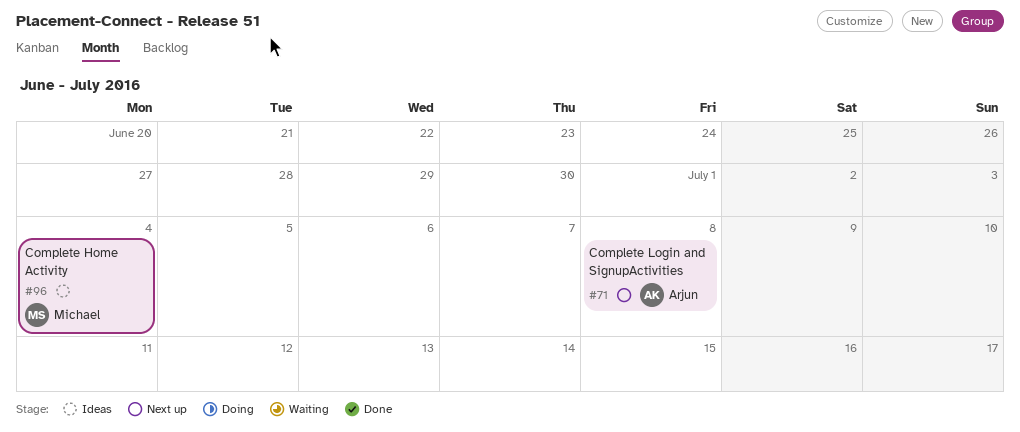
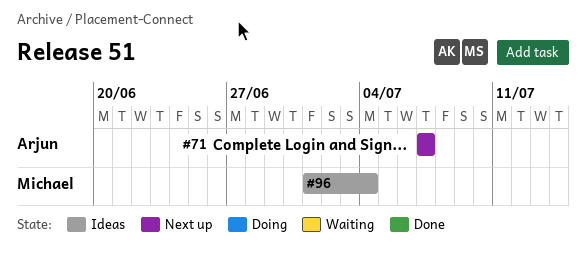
#71, due: Jul 8 -> Jul 7

